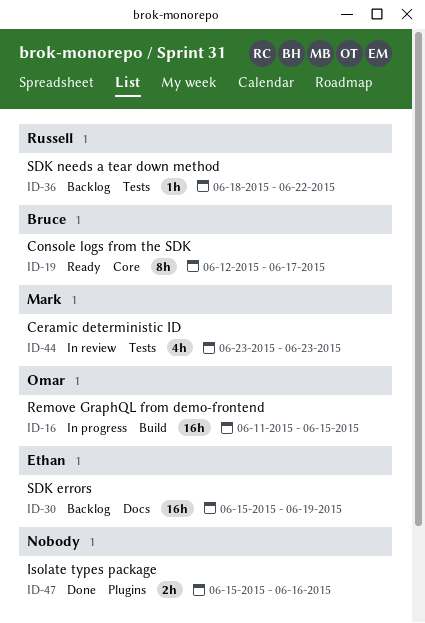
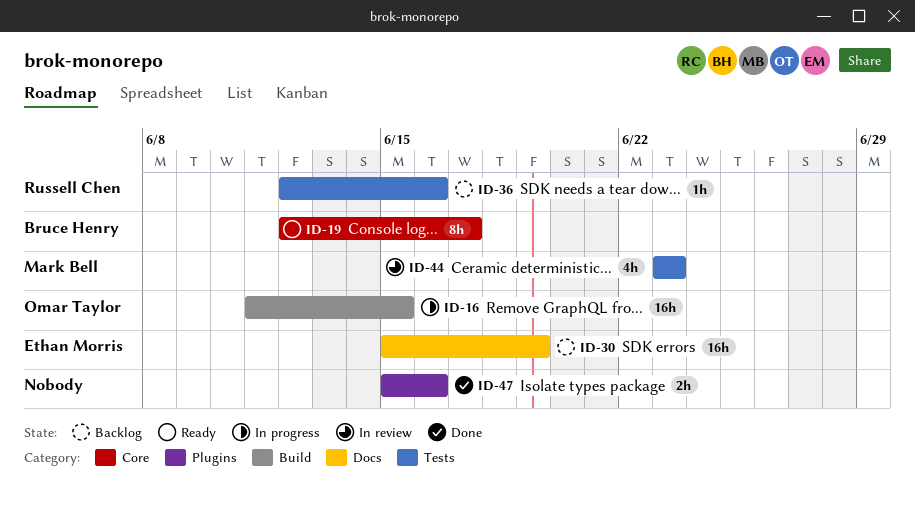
ID-36, start: Jun 18 -> Jun 12
ID-36, due: Jun 22 -> Jun 16

